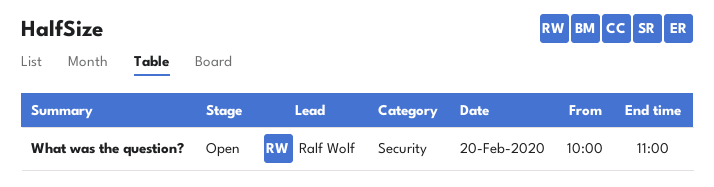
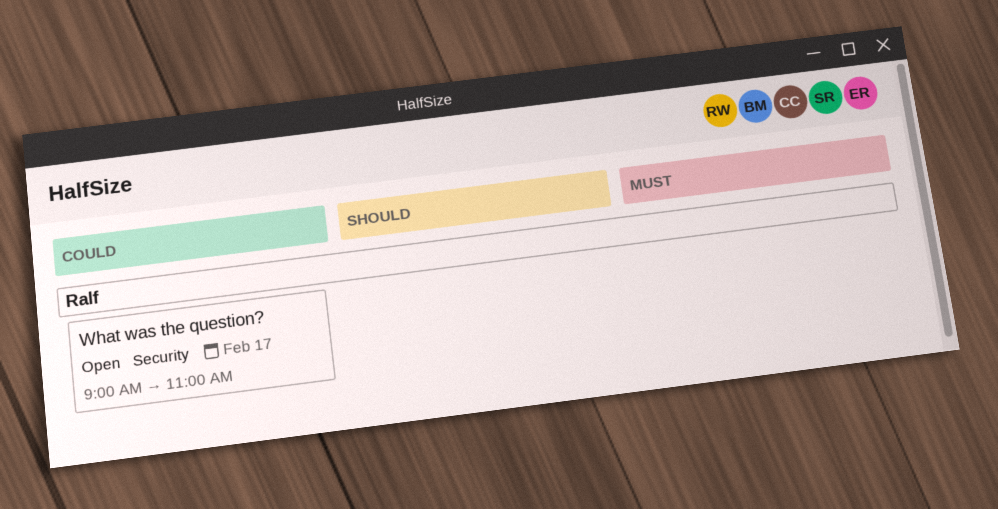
What was the question?, day: Feb 20 -> Feb 17
What was the question?, begins: 10:00 -> 09:00

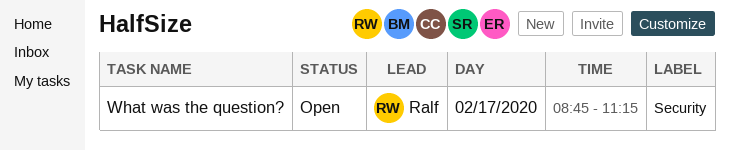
What was the question?, begins: 09:00 -> 08:45
What was the question?, ends: 11:00 -> 11:15

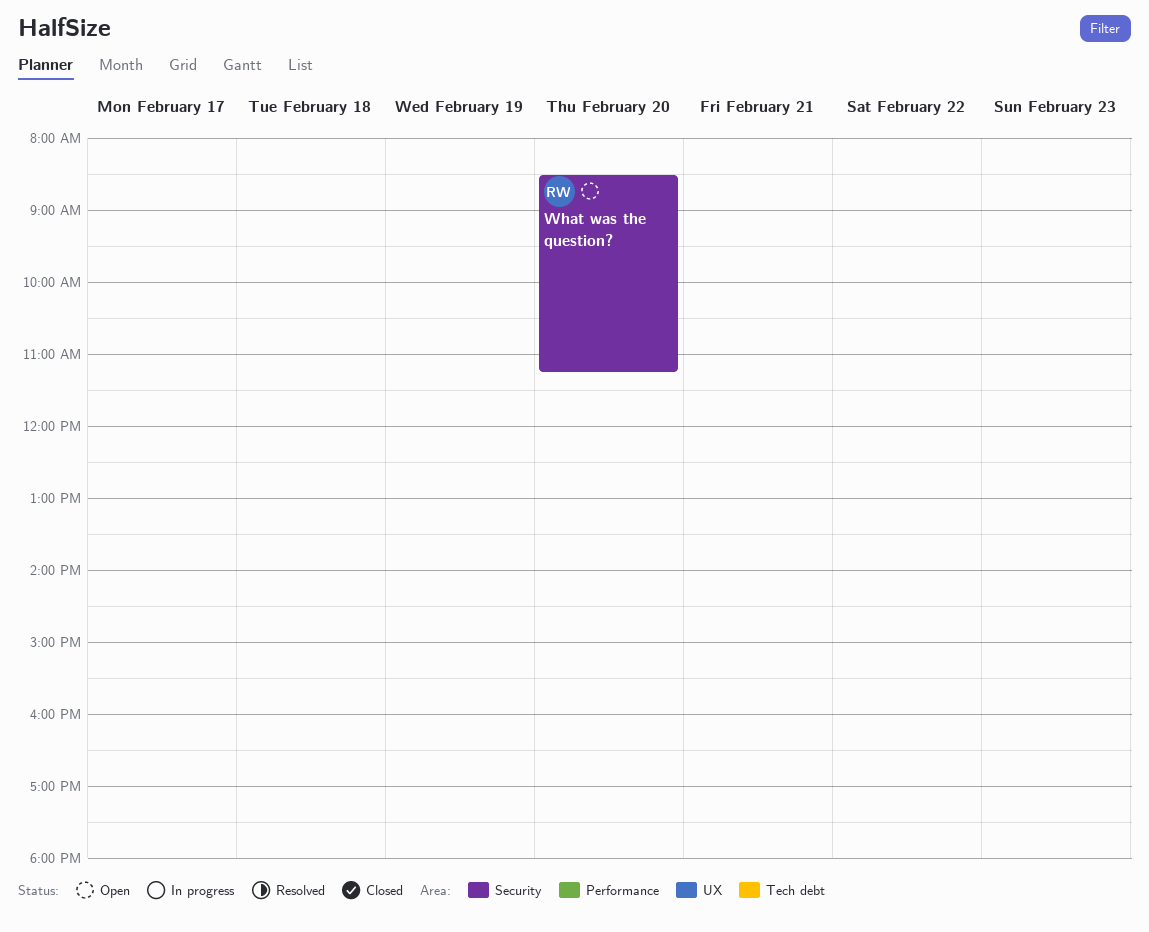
What was the question?, day: Feb 17 -> Feb 20
What was the question?, begins: 08:45 -> 08:30

